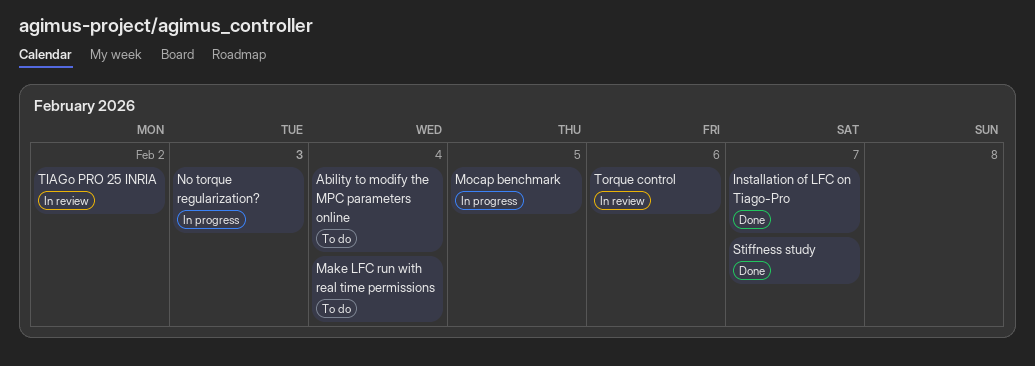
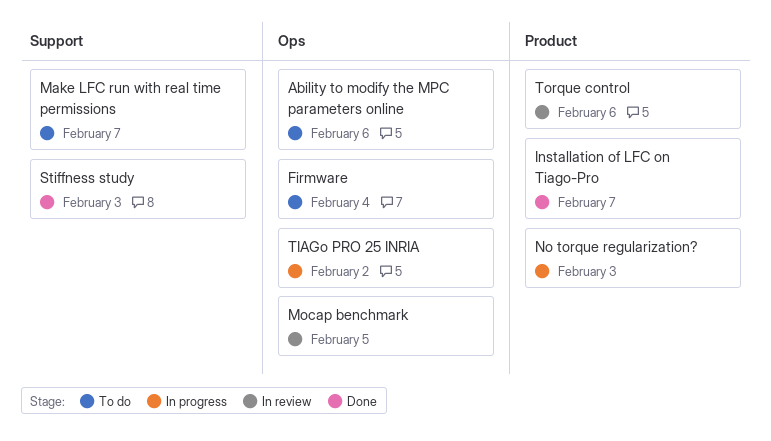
Ability to modify the MPC parameters online, due: Feb 4 -> Feb 6
Firmware: none -> present
Make LFC run with real time permissions, due: Feb 4 -> Feb 7
Mocap benchmark, status: In progress -> In review
Stiffness study, due: Feb 7 -> Feb 3
TIAGo PRO 25 INRIA, status: In review -> In progress

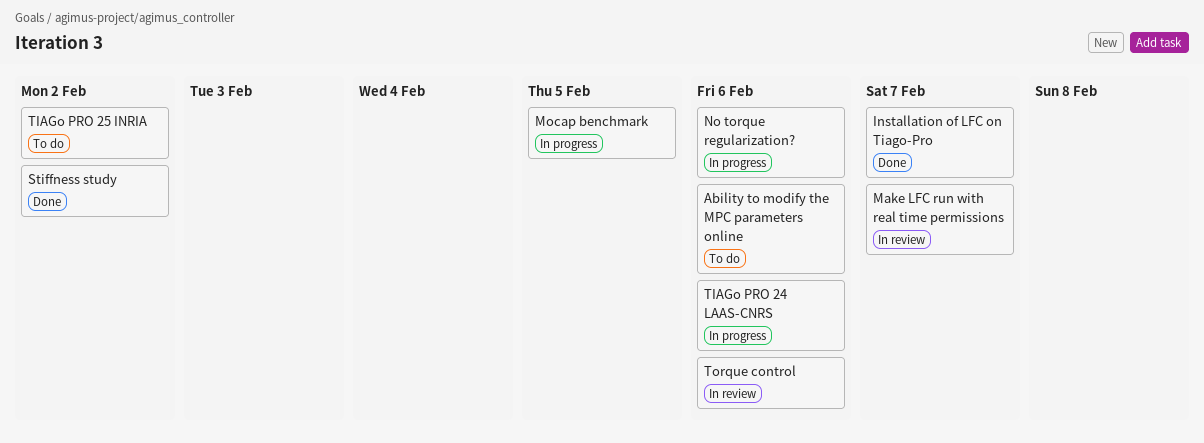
Firmware: present -> none
Make LFC run with real time permissions, status: To do -> In review
Mocap benchmark, status: In review -> In progress
No torque regularization?, due: Feb 3 -> Feb 6
Stiffness study, due: Feb 3 -> Feb 2
TIAGo PRO 24 LAAS-CNRS: none -> present
TIAGo PRO 25 INRIA, status: In progress -> To do

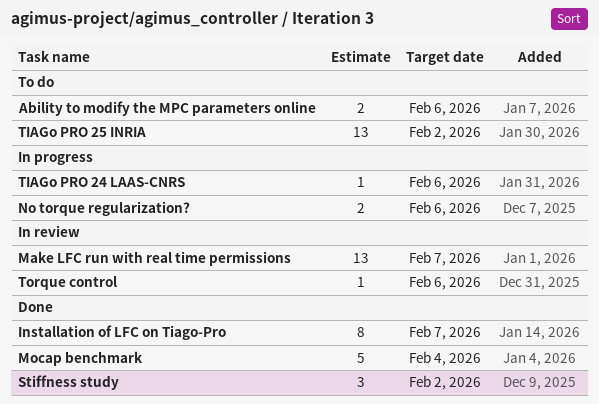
Mocap benchmark, status: In progress -> Done
Mocap benchmark, due: Feb 5 -> Feb 4

